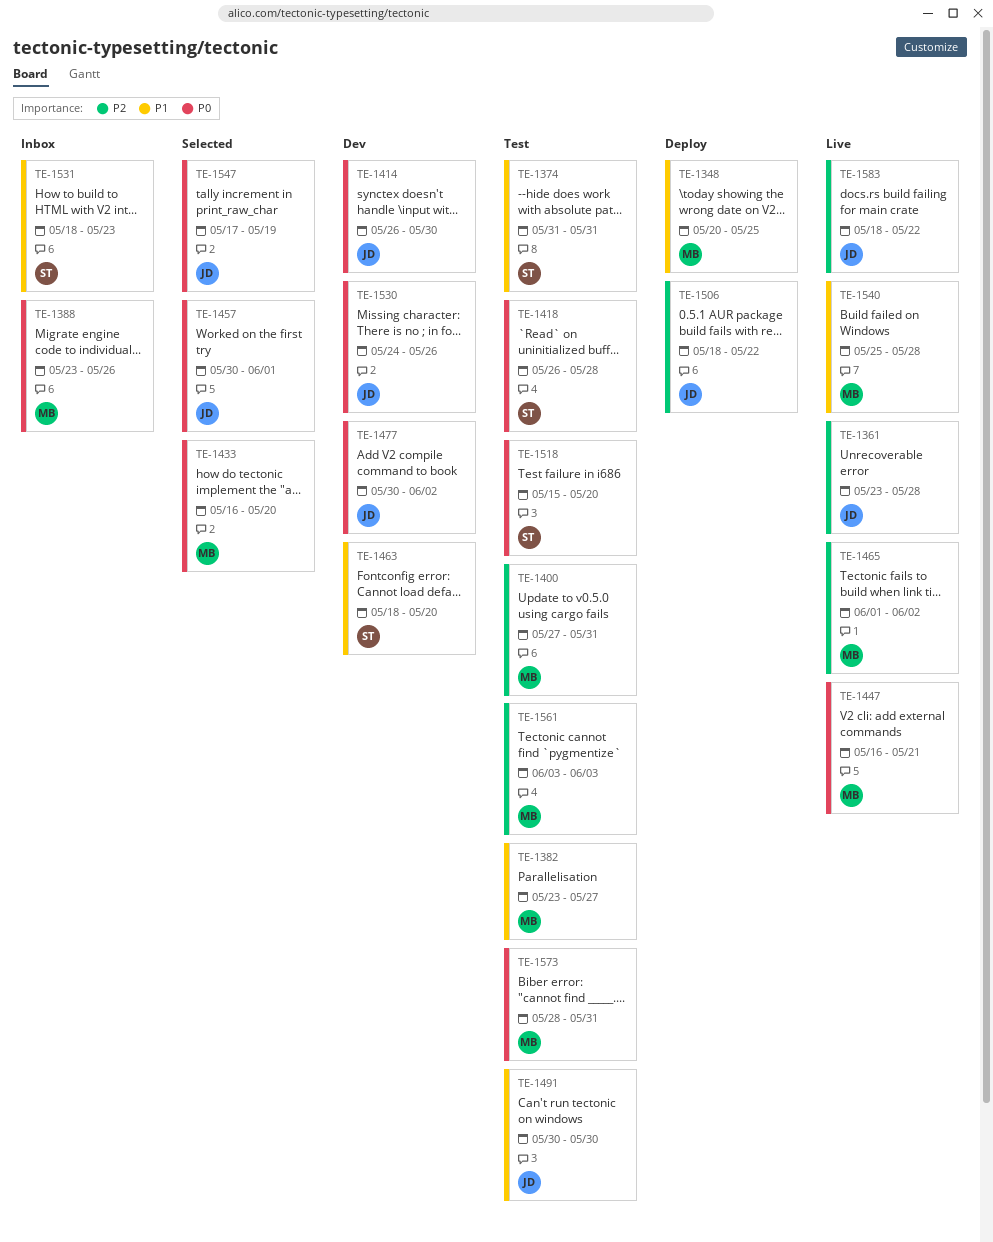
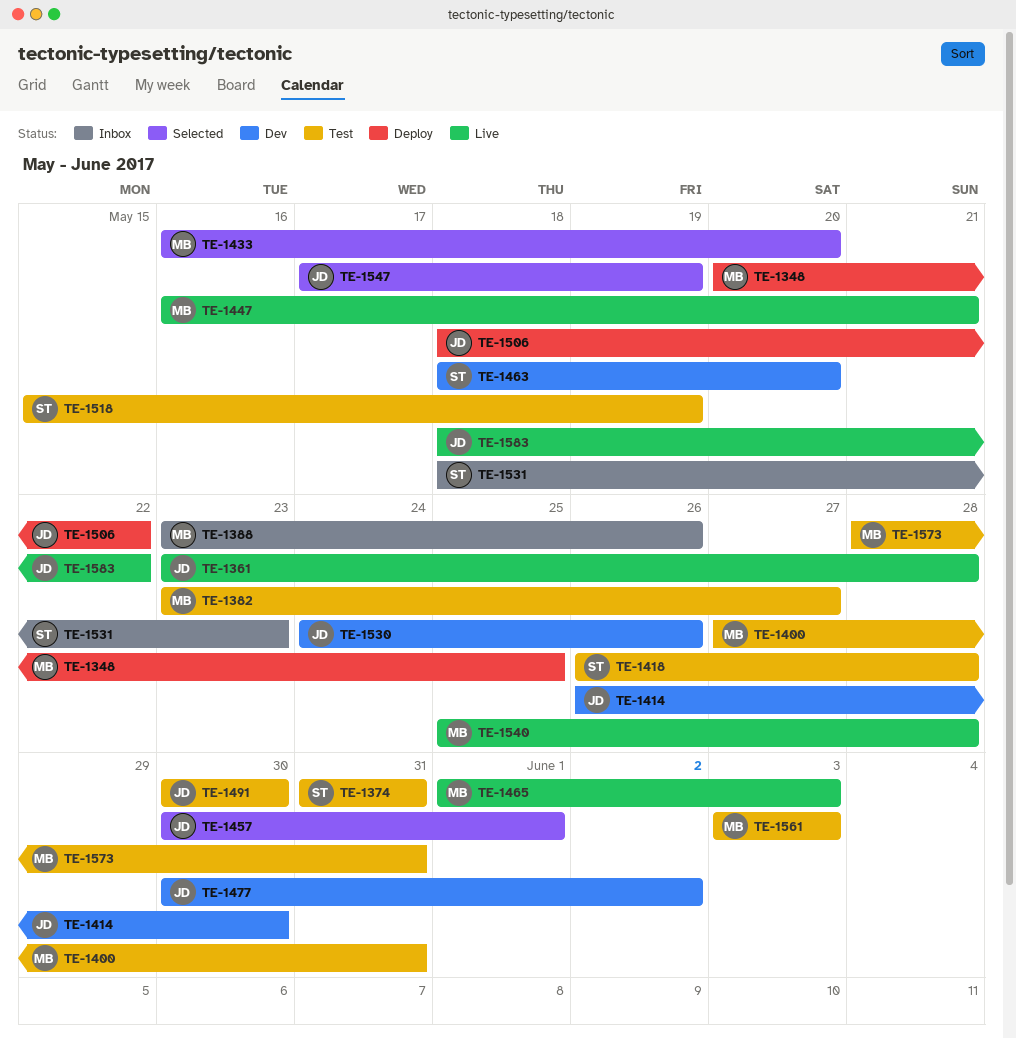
TE-1465, due: Jun 2 -> Jun 3
TE-1518, due: May 20 -> May 19

